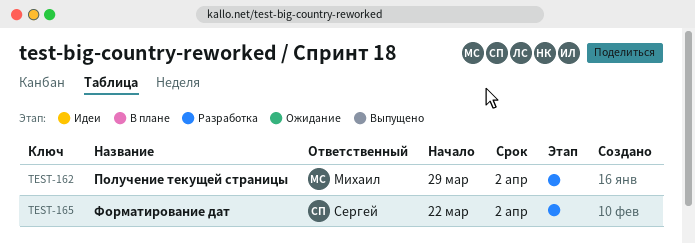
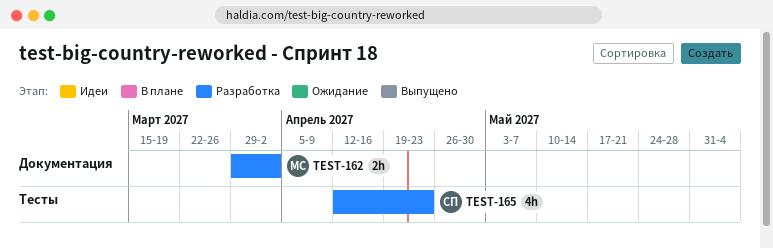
TEST-165, start: Mar 22 -> Apr 12
TEST-165, due: Apr 2 -> Apr 23

